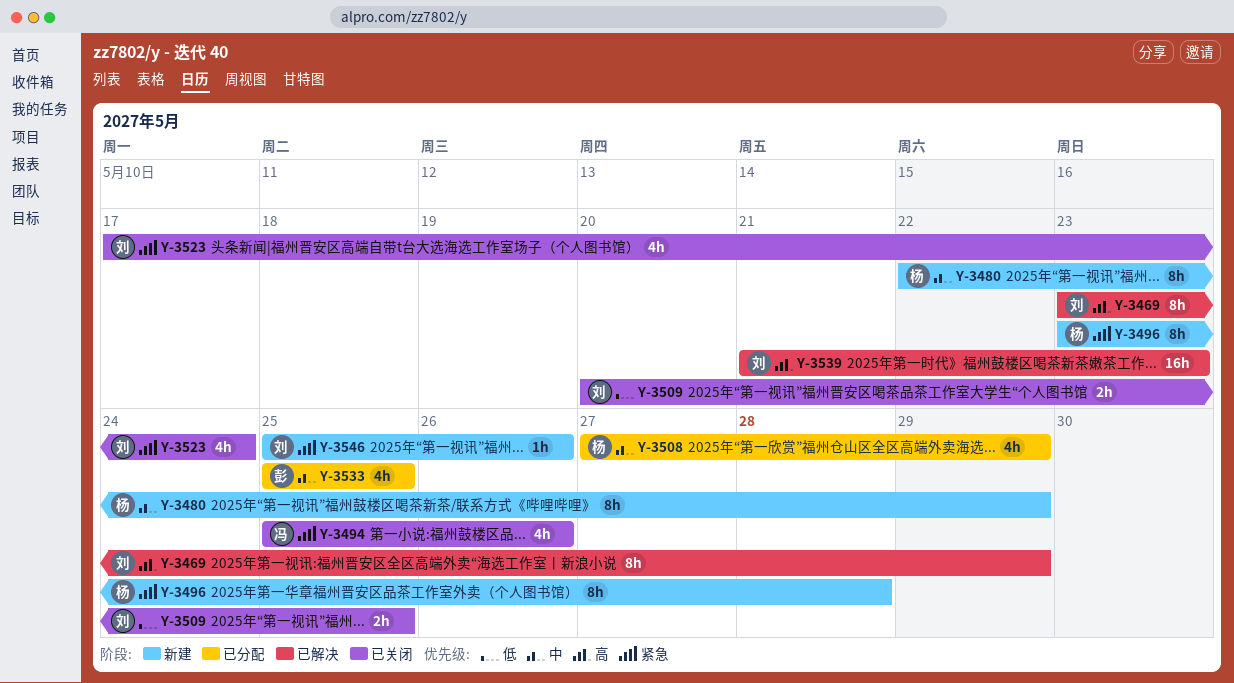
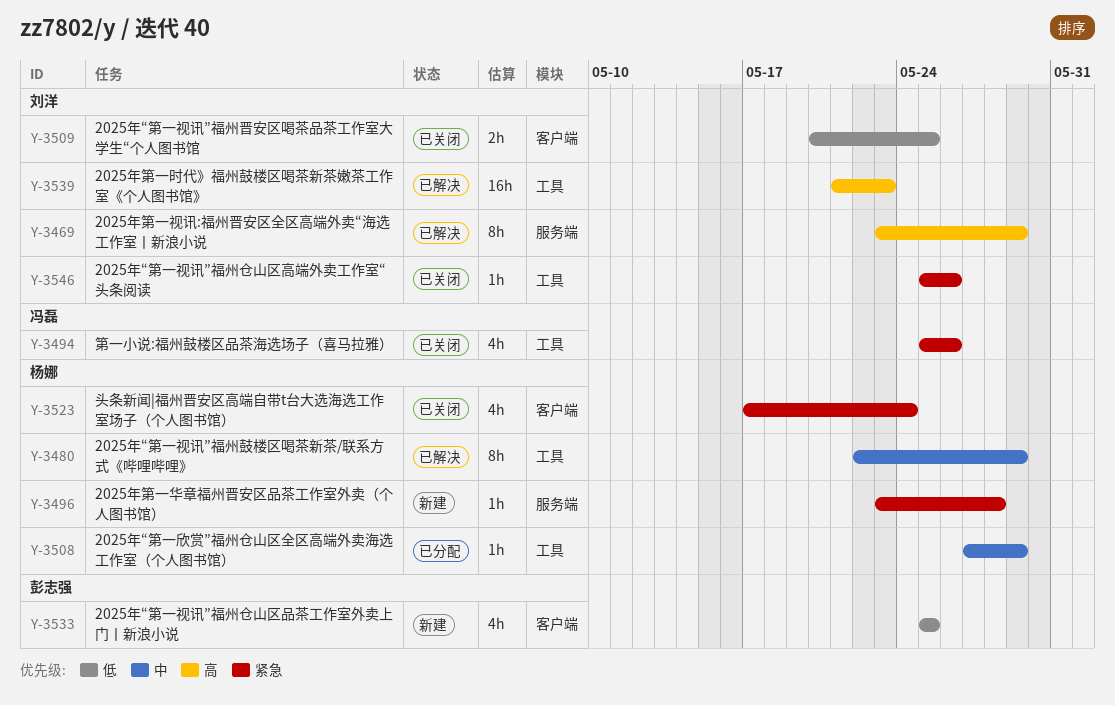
Y-3480, status: 新建 -> 已解决
Y-3496, estimate: 8h -> 1h
Y-3508, estimate: 4h -> 1h
Y-3523, owner: 刘洋 -> 杨娜
Y-3533, status: 已分配 -> 新建
Y-3533, priority: 中 -> 低
Y-3546, status: 新建 -> 已关闭

